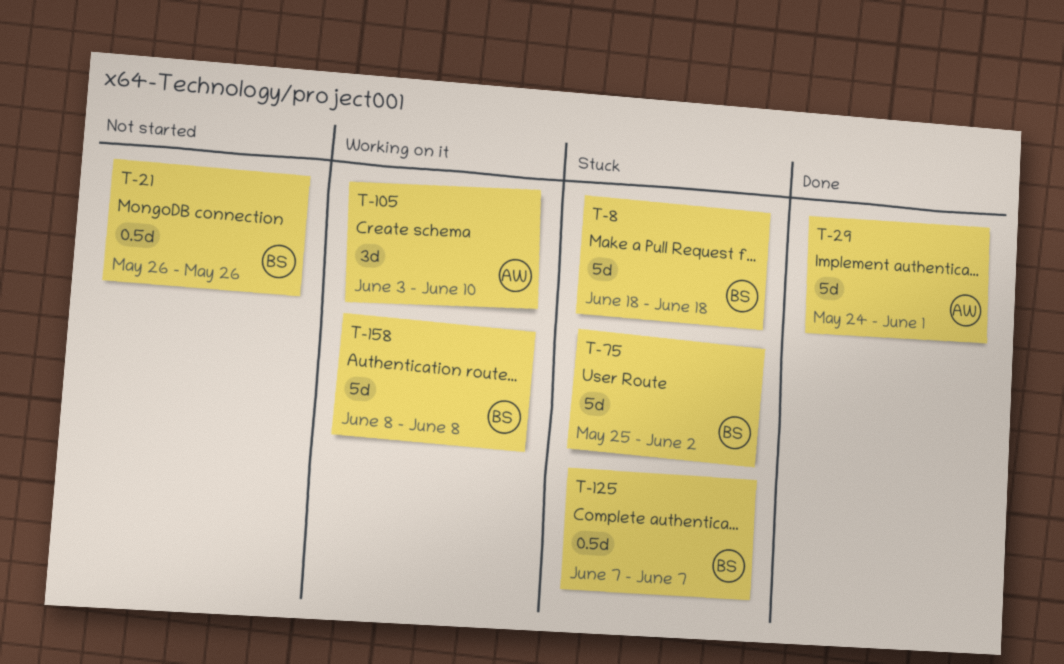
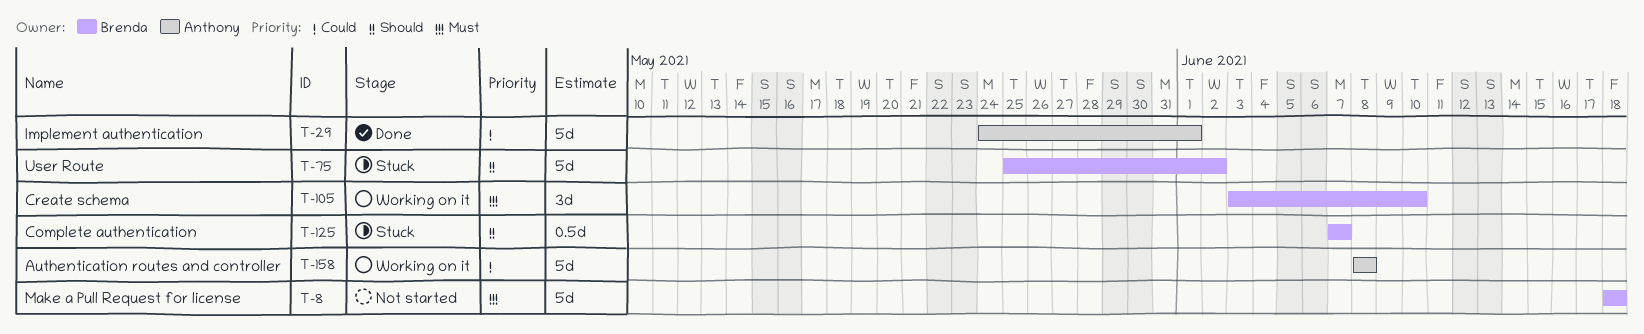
T-8, status: Stuck -> Not started
T-21: present -> none
T-105, owner: Anthony -> Brenda
T-158, owner: Brenda -> Anthony

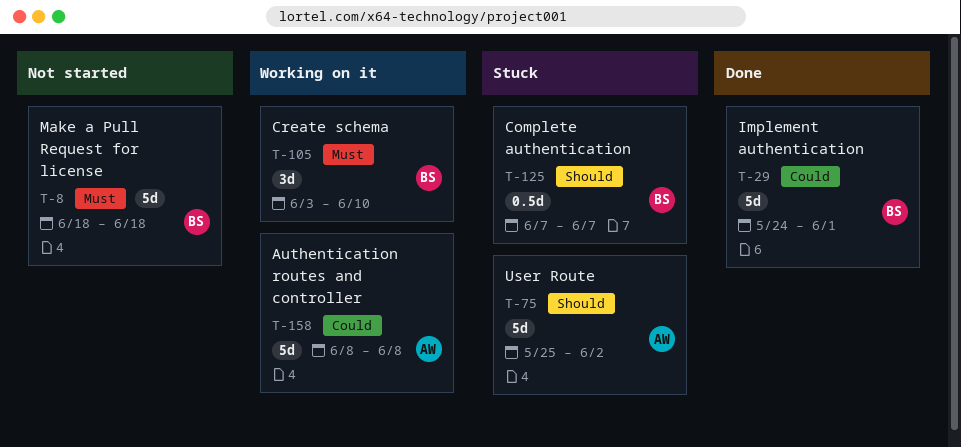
T-29, owner: Anthony -> Brenda
T-75, owner: Brenda -> Anthony

